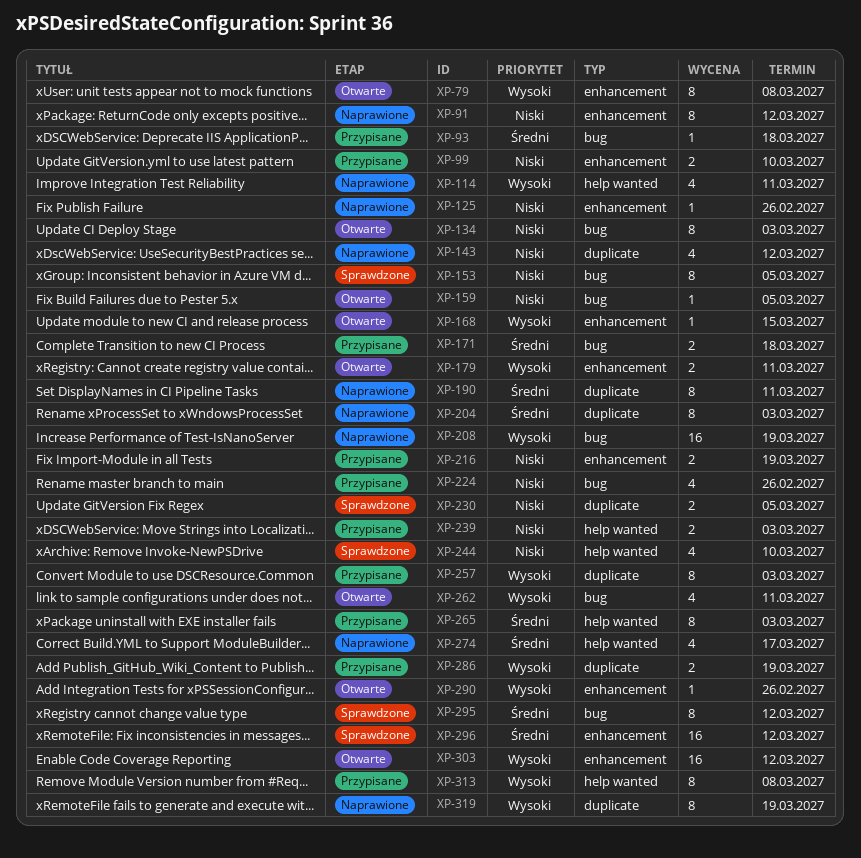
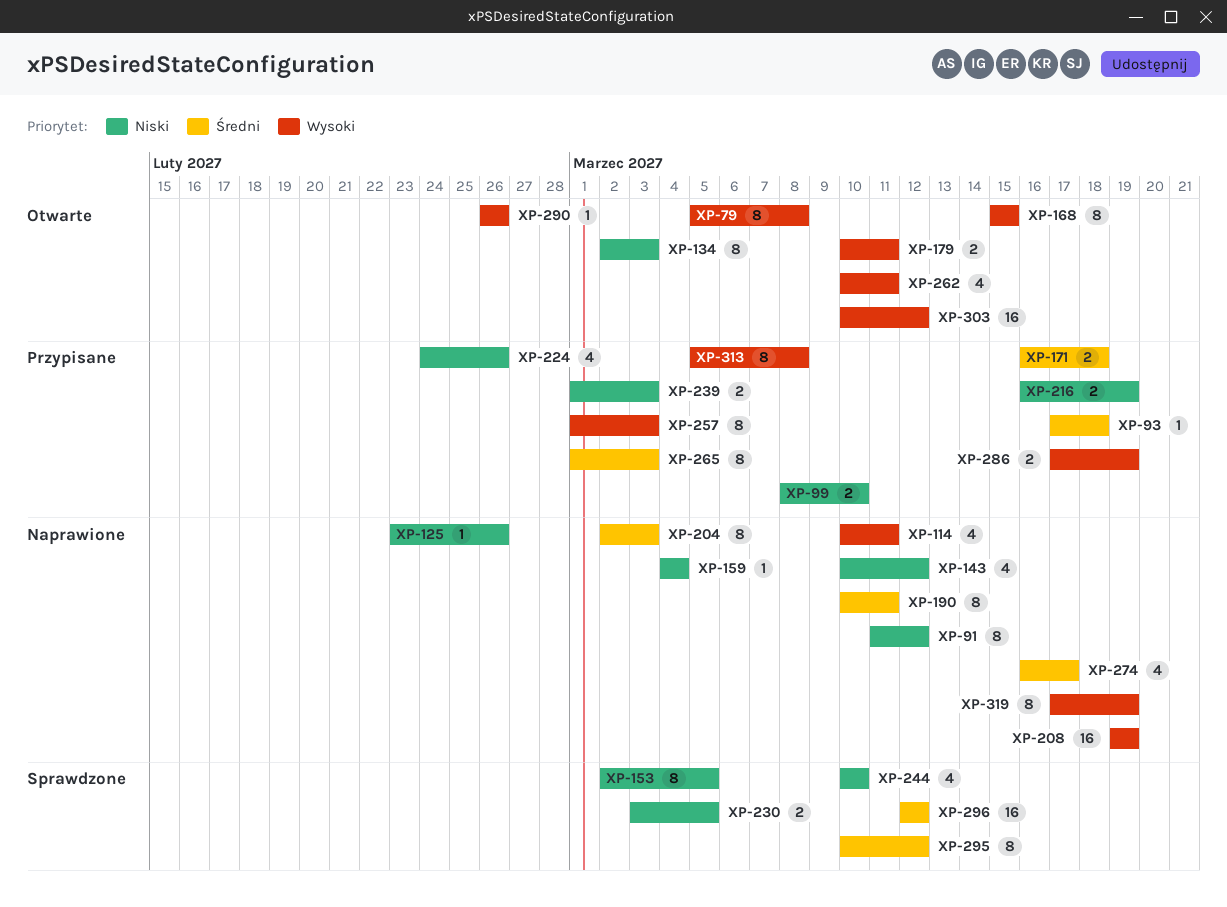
XP-159, status: Otwarte -> Naprawione
XP-159, due: Mar 5 -> Mar 4
XP-168, estimate: 1 -> 8

